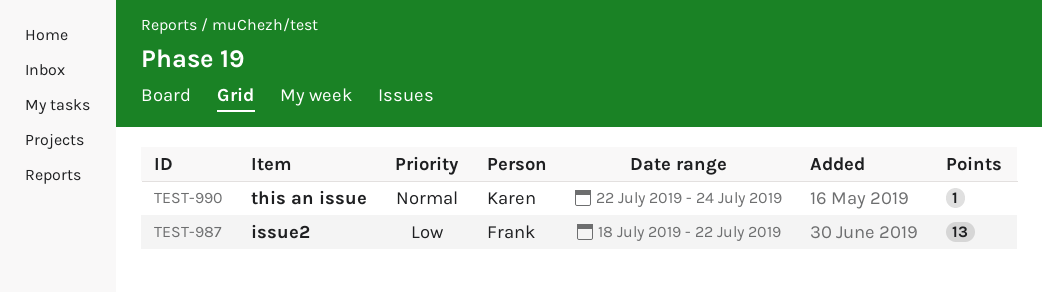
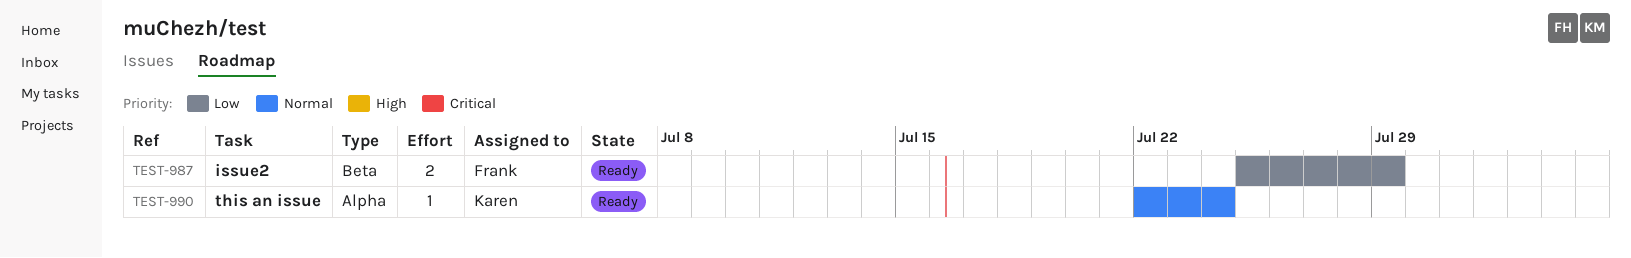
TEST-987, estimate: 13 -> 2
TEST-987, start: Jul 18 -> Jul 25
TEST-987, due: Jul 22 -> Jul 29

